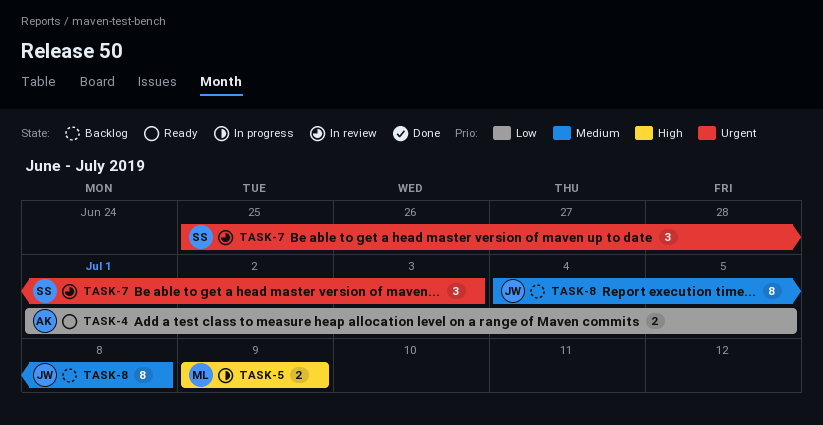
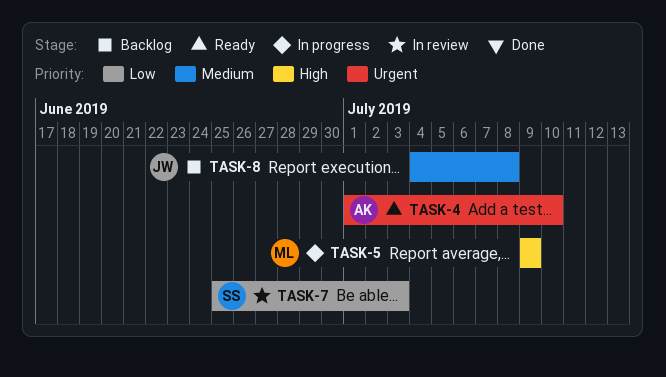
TASK-4, priority: Low -> Urgent
TASK-4, due: Jul 5 -> Jul 10
TASK-7, priority: Urgent -> Low

